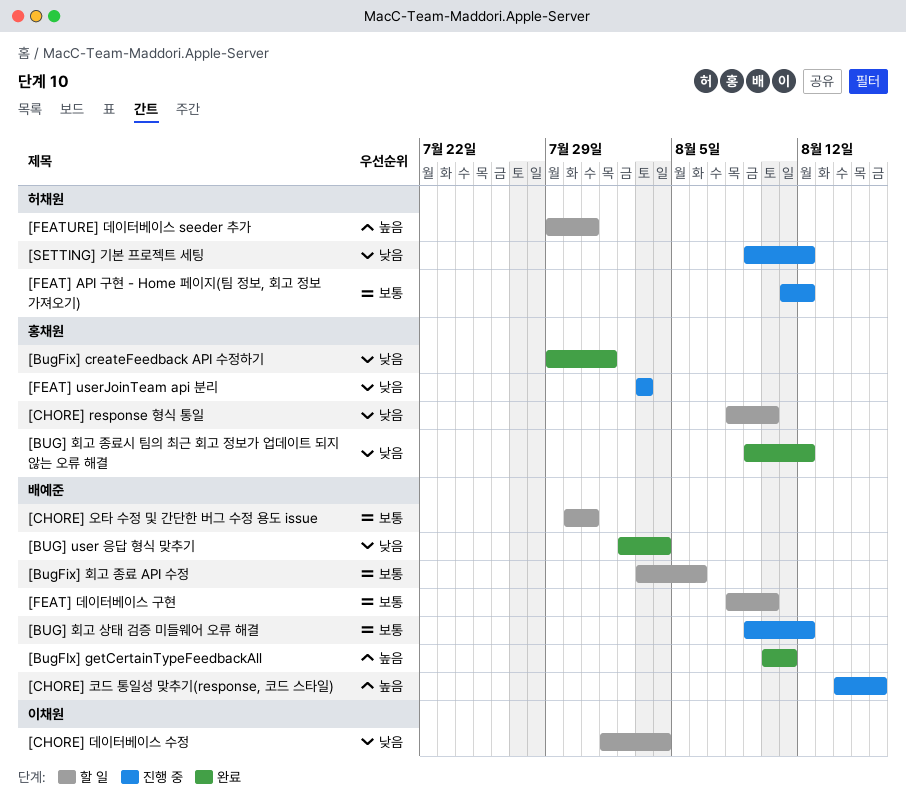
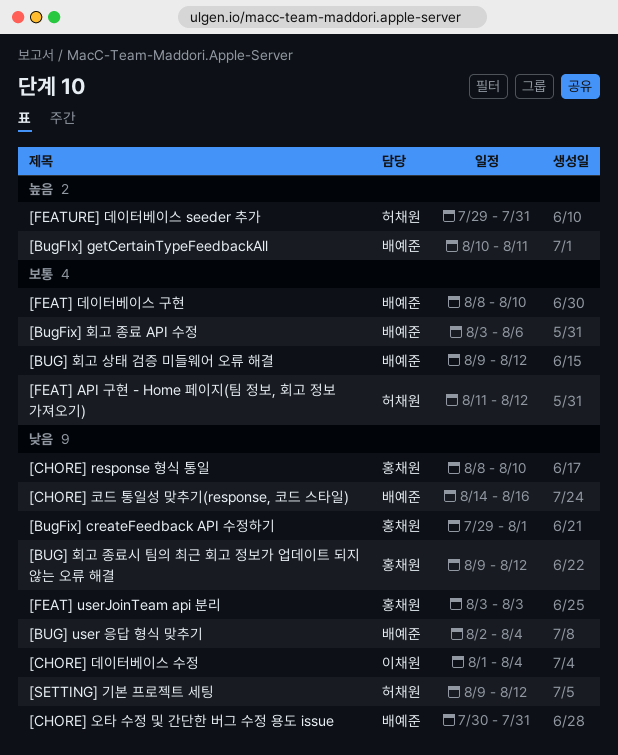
[CHORE] 오타 수정 및 간단한 버그 수정 용도 issue, priority: 보통 -> 낮음
[CHORE] 코드 통일성 맞추기(response, 코드 스타일), priority: 높음 -> 낮음

